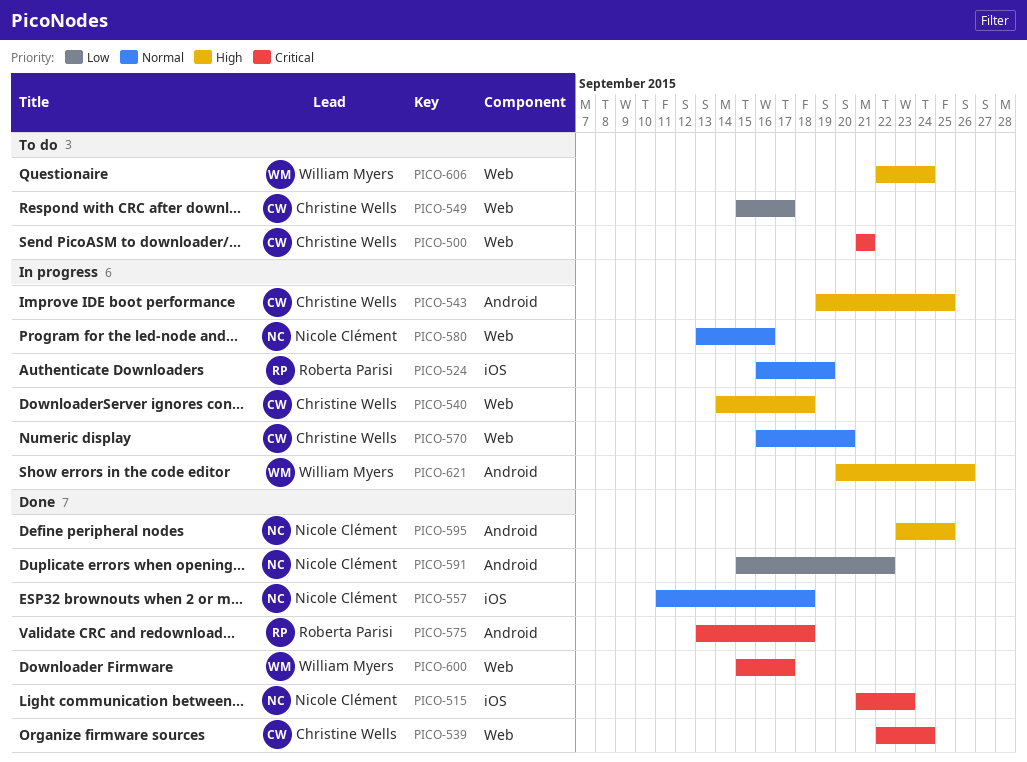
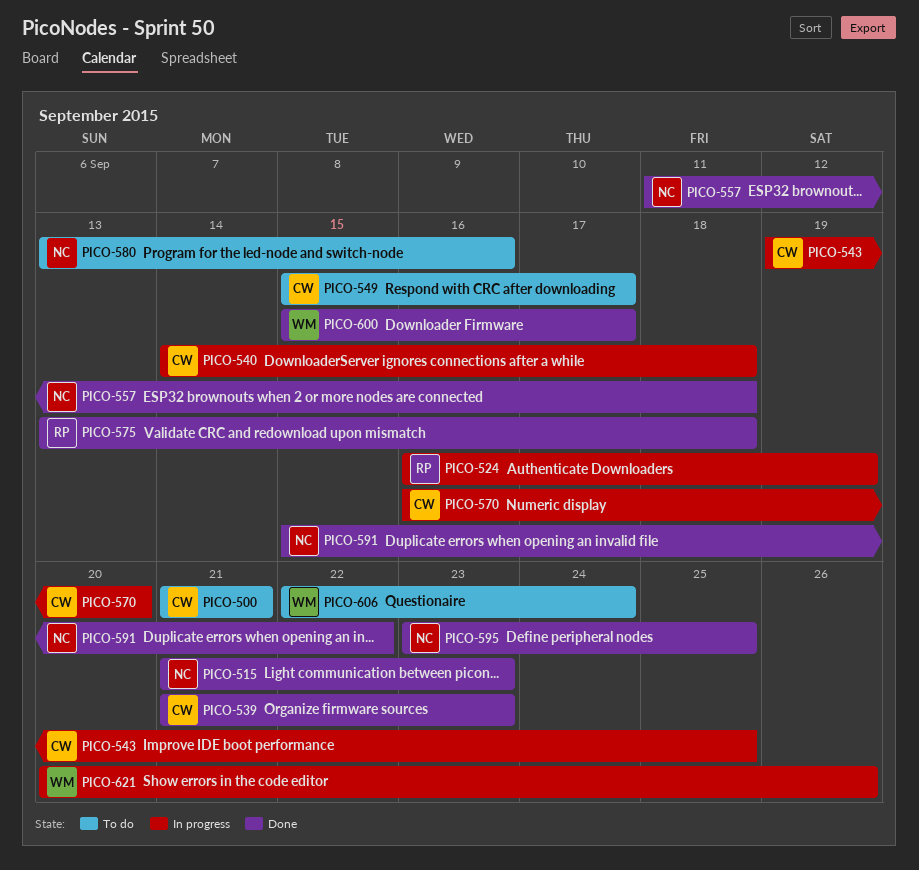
PICO-539, start: Sep 22 -> Sep 21
PICO-539, due: Sep 24 -> Sep 23
PICO-580, status: In progress -> To do

